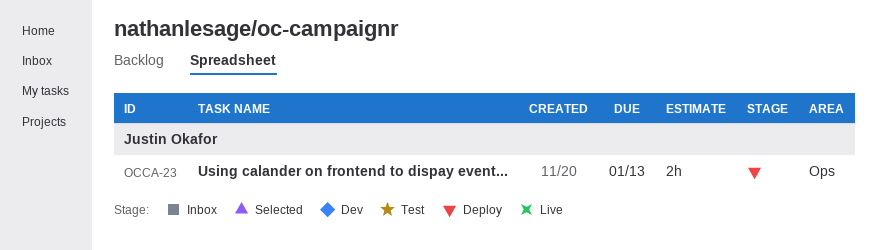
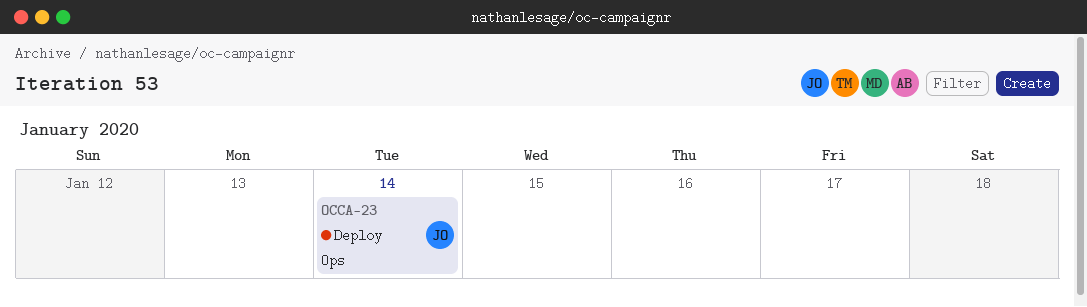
OCCA-23, due: Jan 13 -> Jan 14

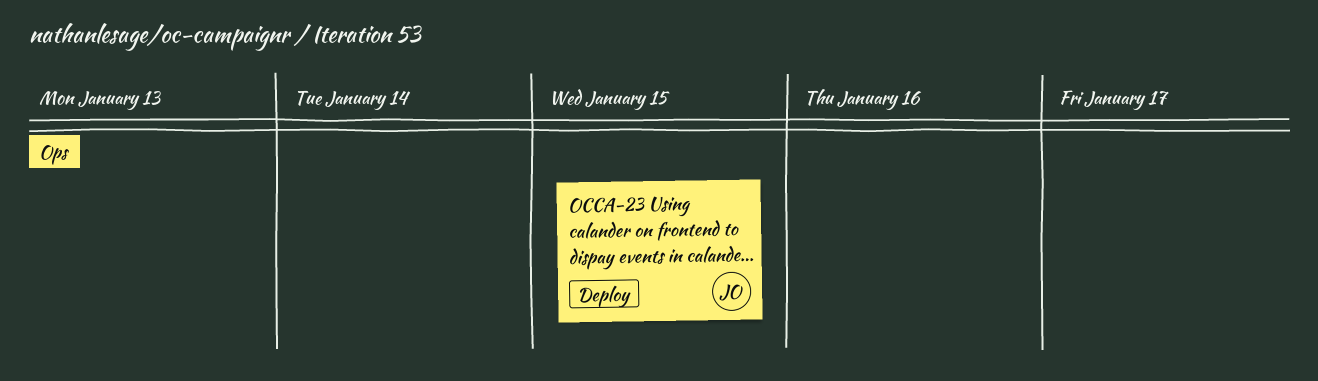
OCCA-23, due: Jan 14 -> Jan 15

